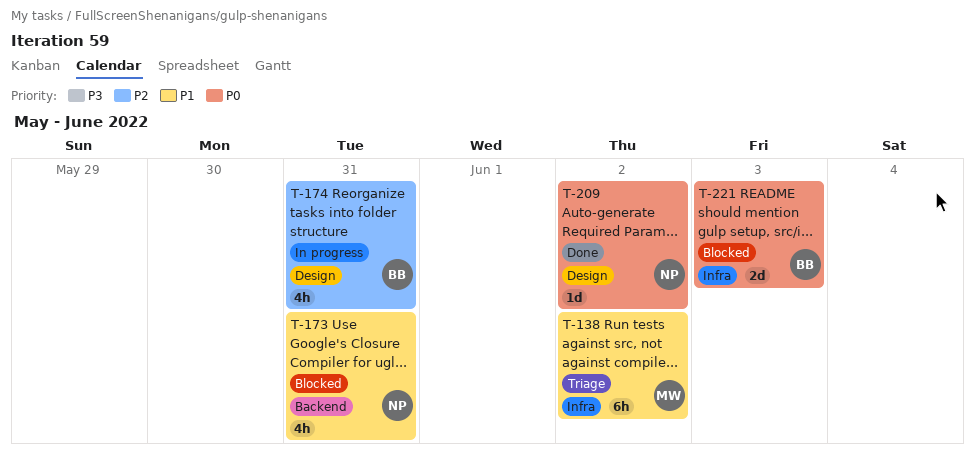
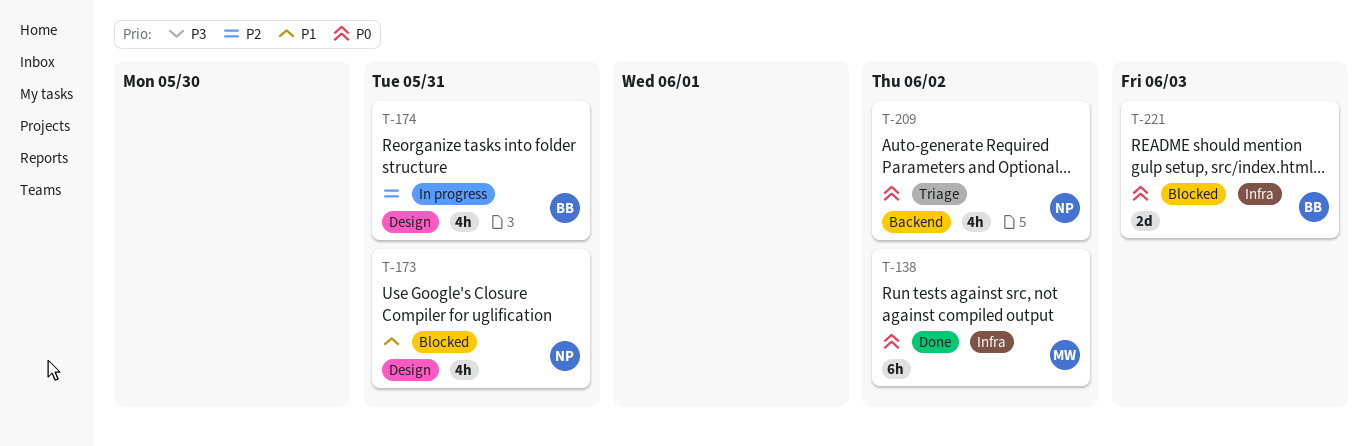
T-138, status: Triage -> Done
T-138, priority: P1 -> P0
T-173, label: Backend -> Design
T-209, status: Done -> Triage
T-209, label: Design -> Backend
T-209, estimate: 1d -> 4h

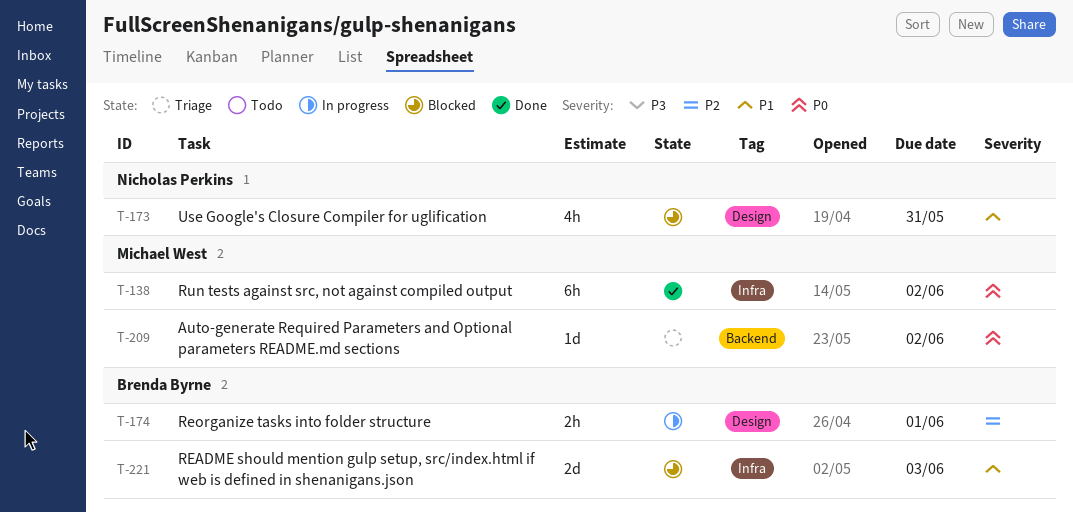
T-174, estimate: 4h -> 2h
T-174, due: May 31 -> Jun 1
T-209, owner: Nicholas Perkins -> Michael West
T-209, estimate: 4h -> 1d
T-221, priority: P0 -> P1

